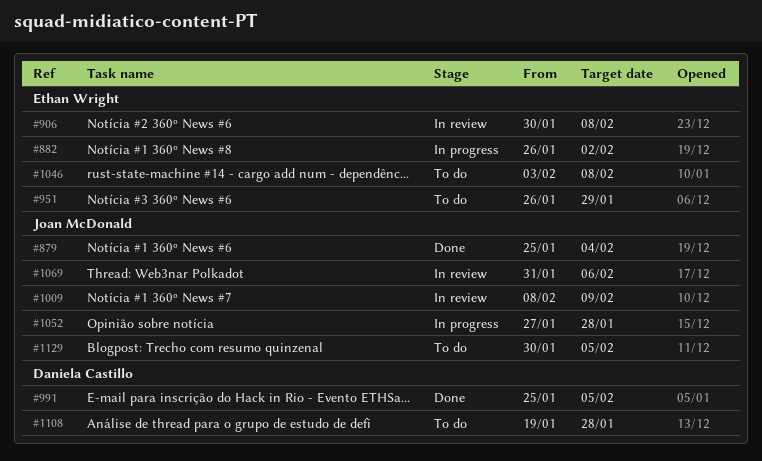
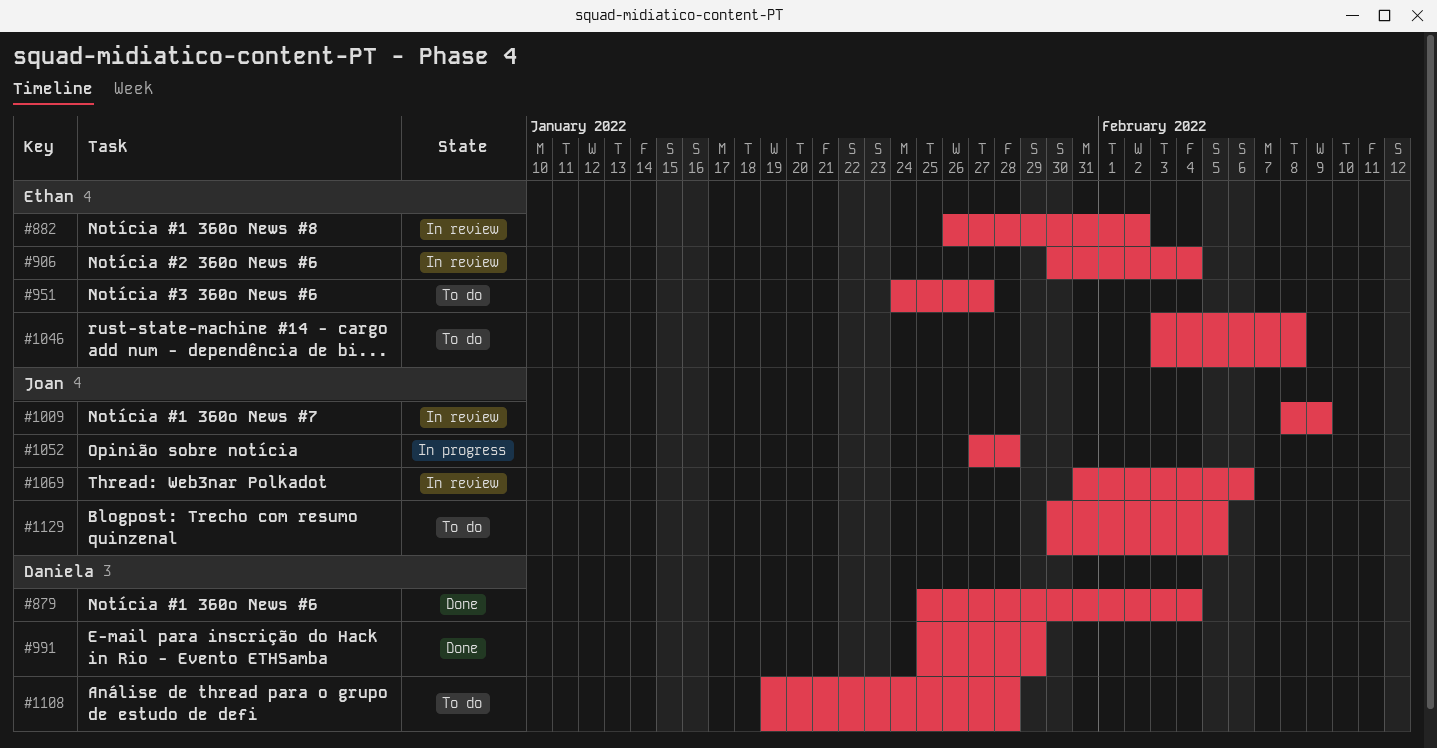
#879, owner: Joan McDonald -> Daniela Castillo
#882, status: In progress -> In review
#906, due: Feb 8 -> Feb 4
#951, start: Jan 26 -> Jan 24
#951, due: Jan 29 -> Jan 27
#991, due: Feb 5 -> Jan 29

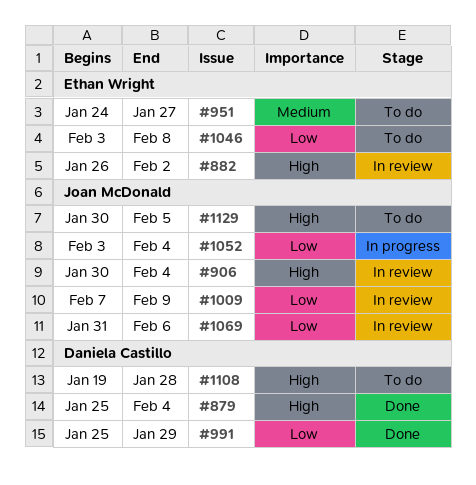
#906, owner: Ethan Wright -> Joan McDonald
#1009, start: Feb 8 -> Feb 7
#1052, start: Jan 27 -> Feb 3
#1052, due: Jan 28 -> Feb 4

